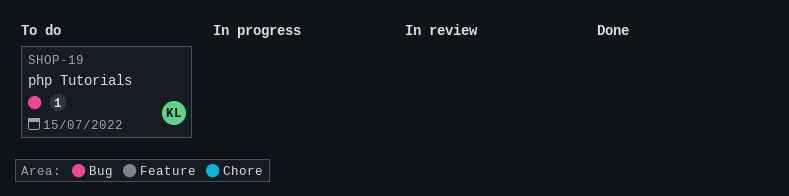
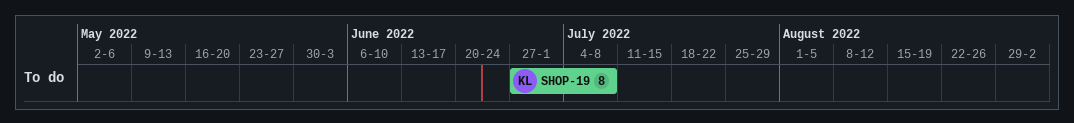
SHOP-19, estimate: 1 -> 8
SHOP-19, due: Jul 15 -> Jul 8

